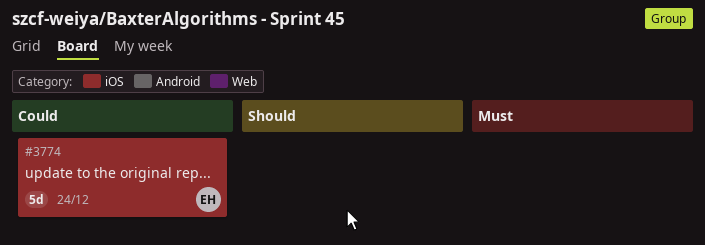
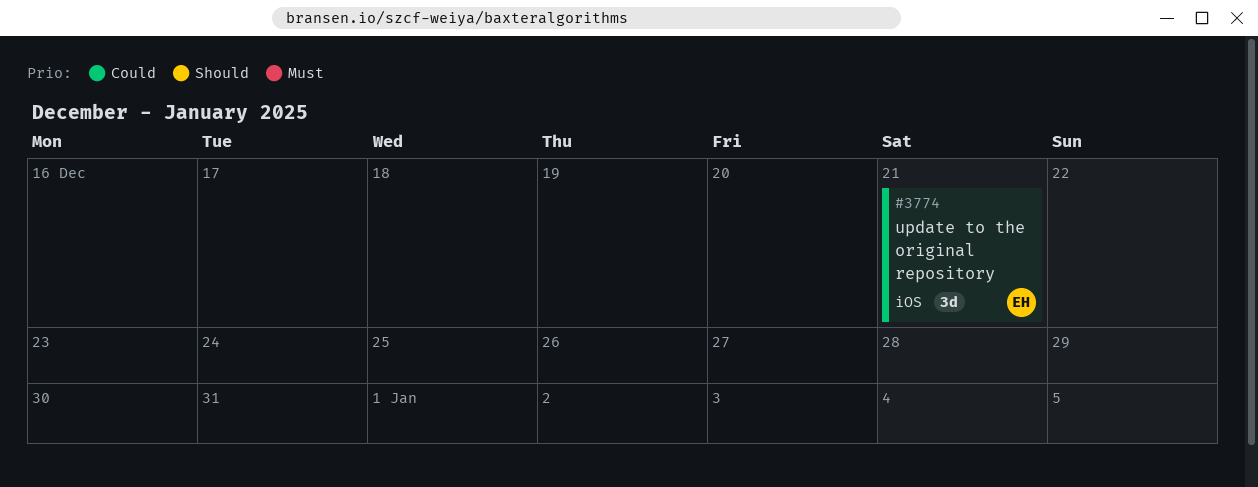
#3774, estimate: 5d -> 3d
#3774, due: Dec 24 -> Dec 21

